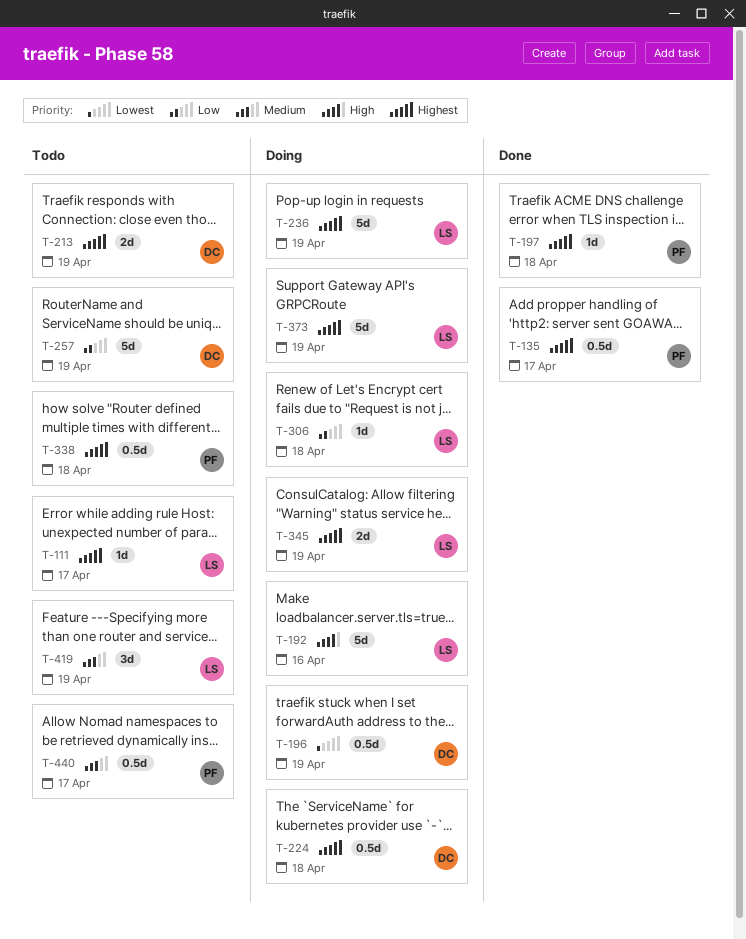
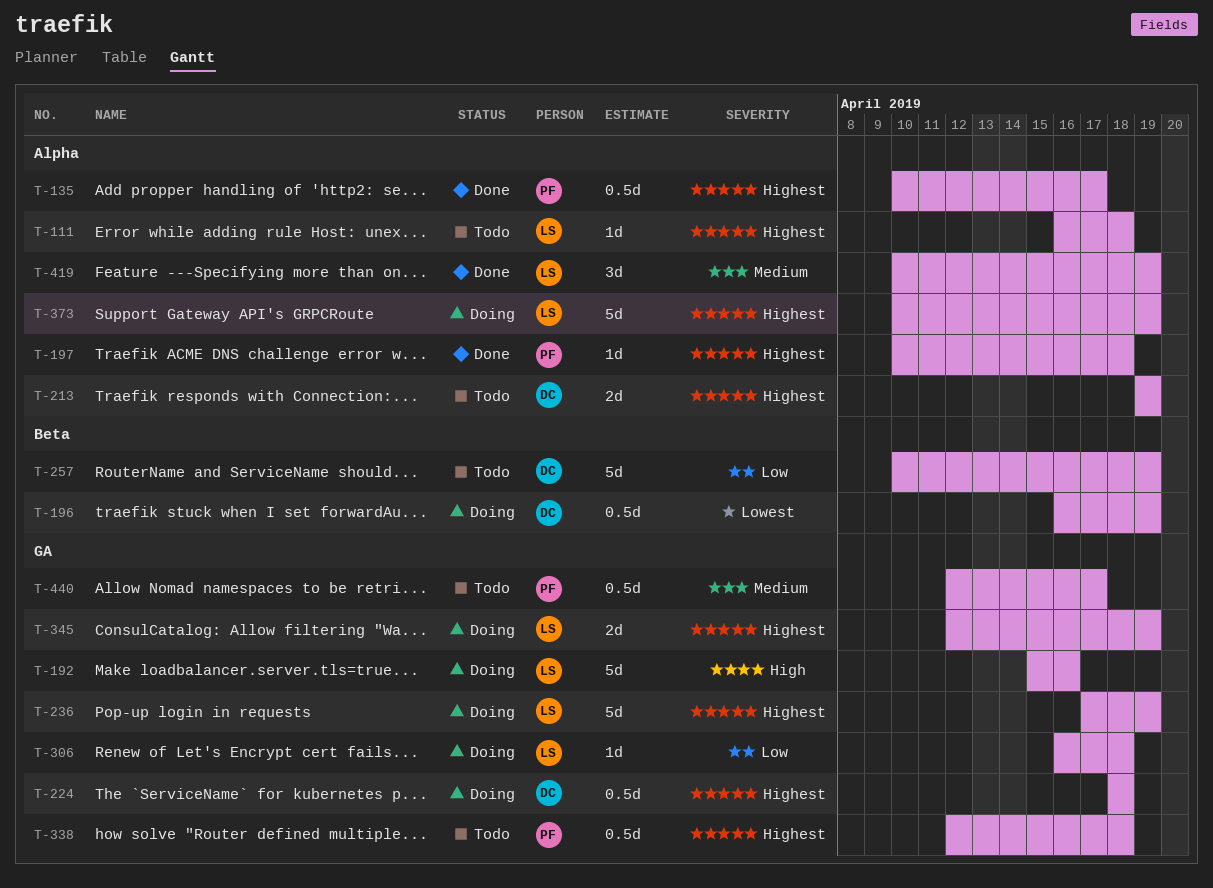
T-111, due: Apr 17 -> Apr 18
T-419, status: Todo -> Done

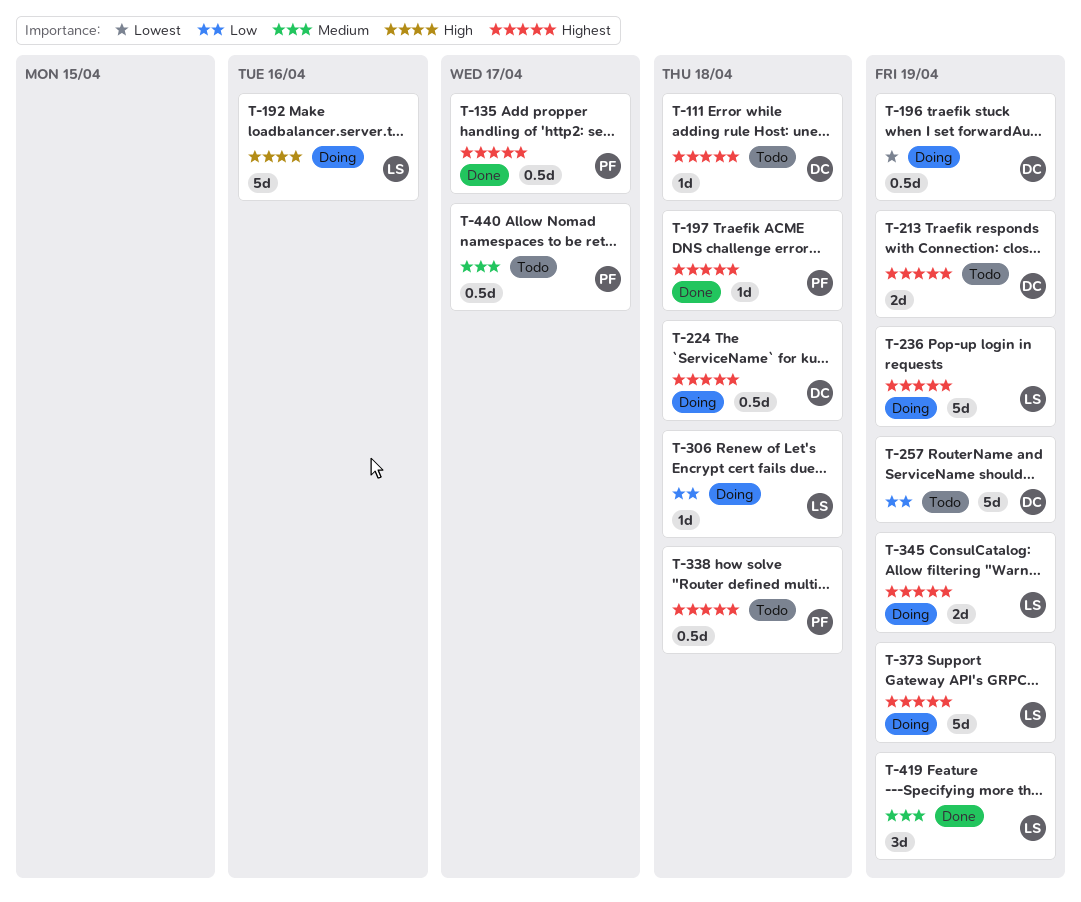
T-111, owner: LS -> DC

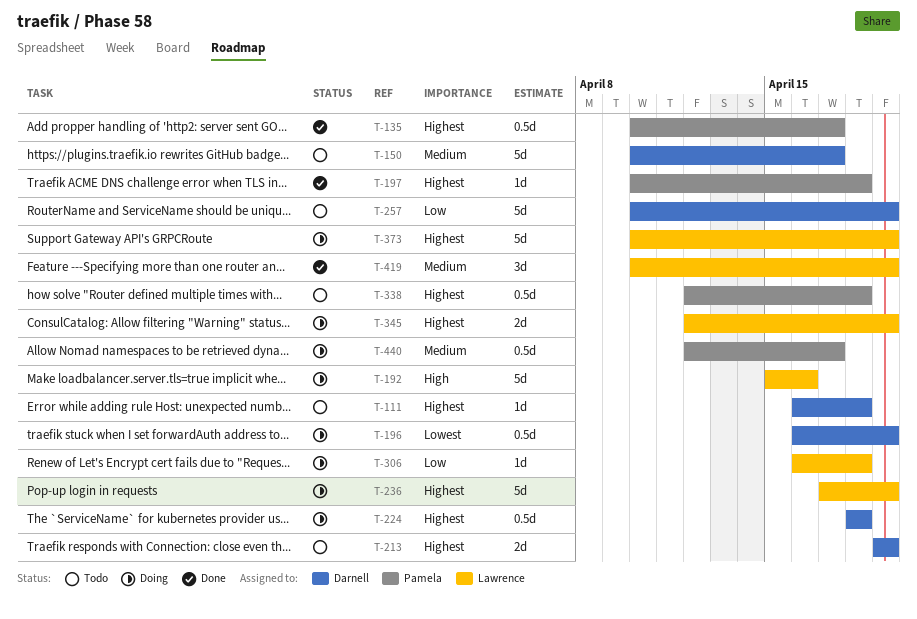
T-150: none -> present
T-440, status: Todo -> Doing

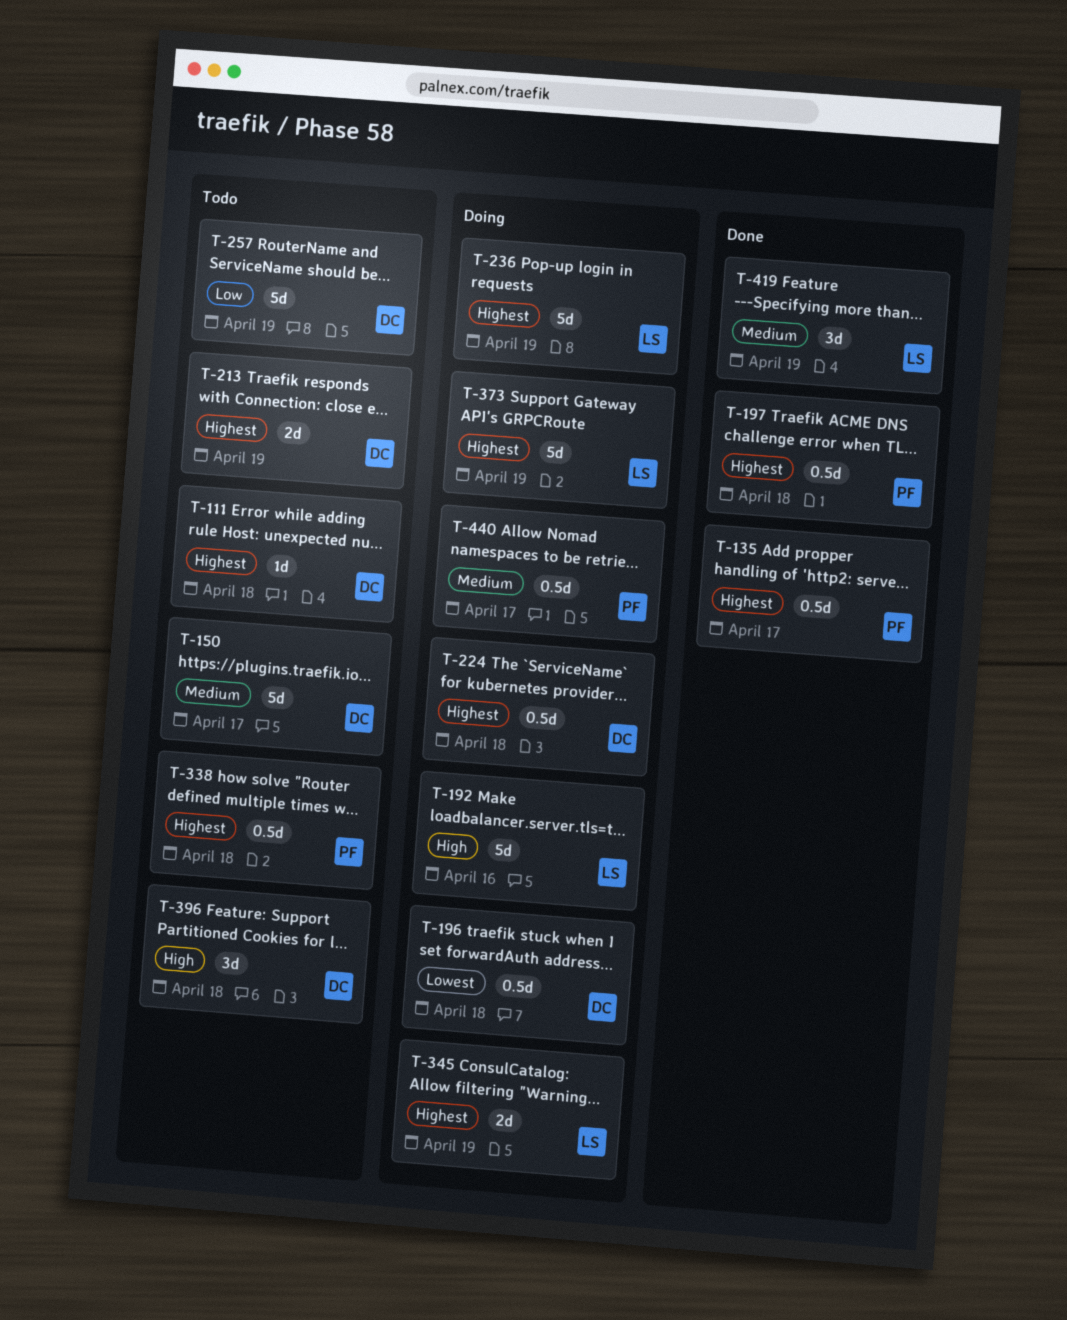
T-196, due: Apr 19 -> Apr 18
T-197, estimate: 1d -> 0.5d
T-306: present -> none
T-396: none -> present

